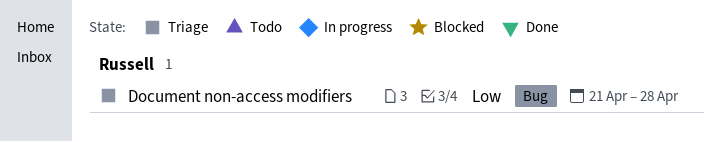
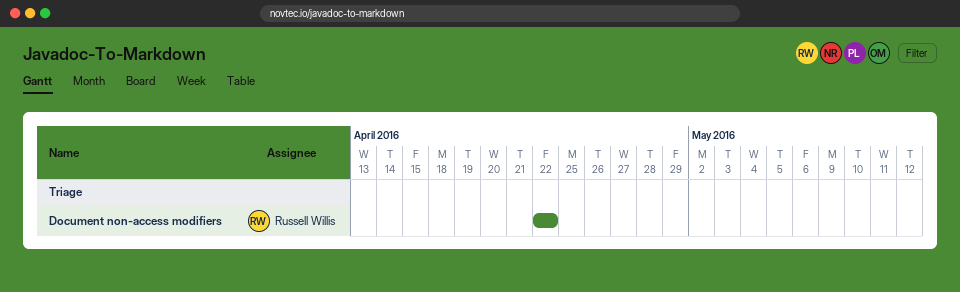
Document non-access modifiers, start: Apr 21 -> Apr 22
Document non-access modifiers, due: Apr 28 -> Apr 22

